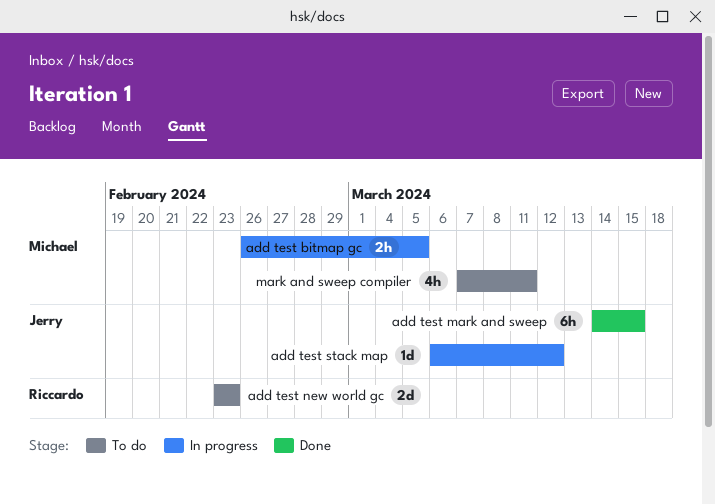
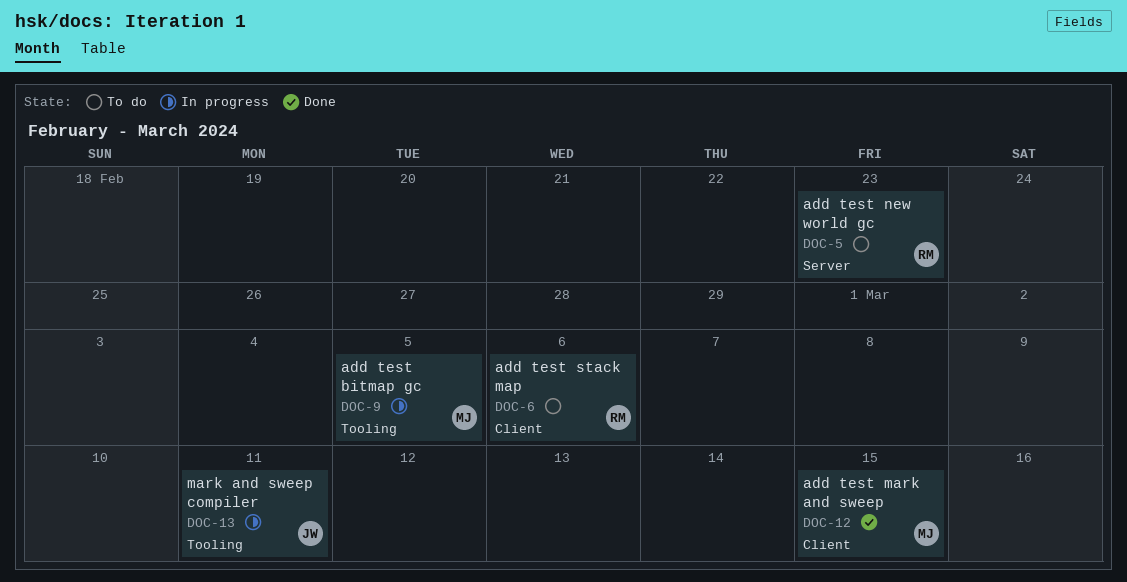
add test mark and sweep, owner: Jerry -> Michael
add test stack map, status: In progress -> To do
add test stack map, owner: Jerry -> Riccardo
add test stack map, due: Mar 12 -> Mar 6
mark and sweep compiler, status: To do -> In progress
mark and sweep compiler, owner: Michael -> Jerry

